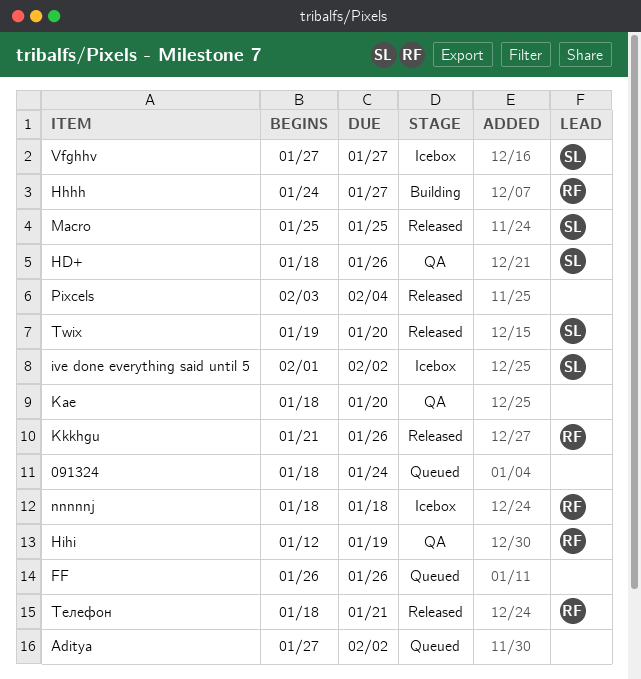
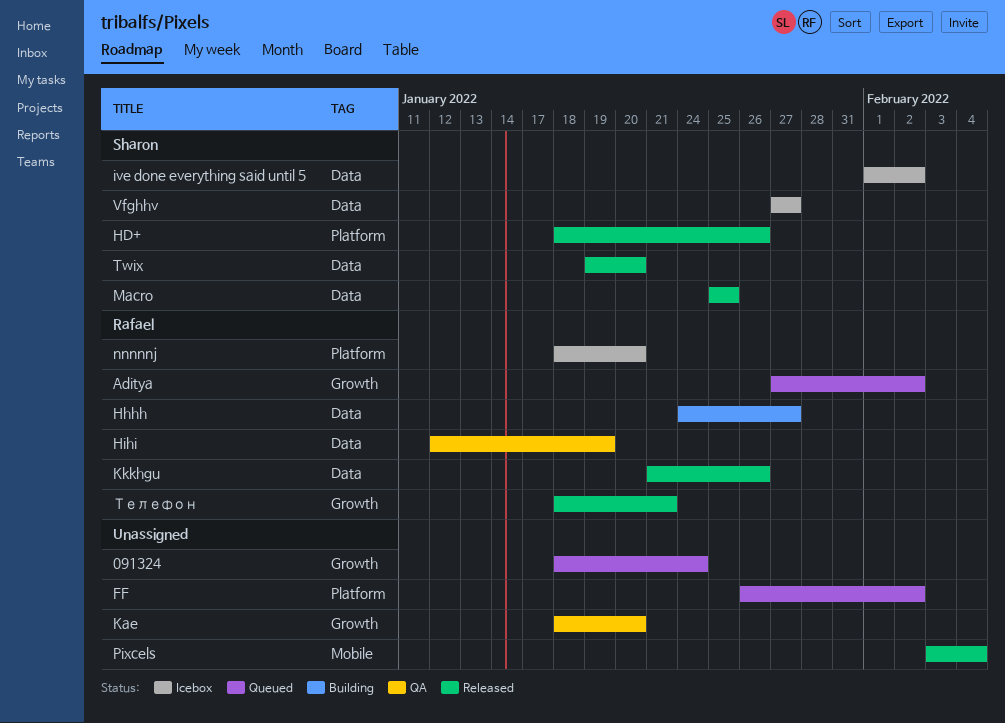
Aditya, owner: none -> Rafael
FF, due: Jan 26 -> Feb 2
HD+, status: QA -> Released
nnnnnj, due: Jan 18 -> Jan 20

